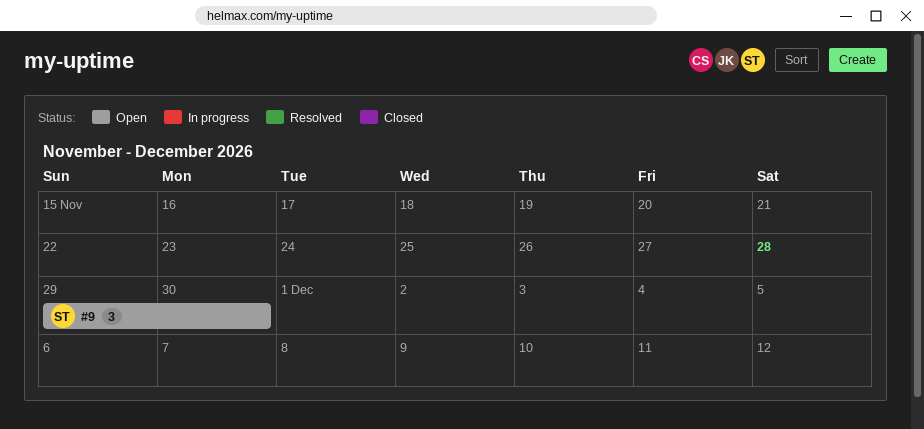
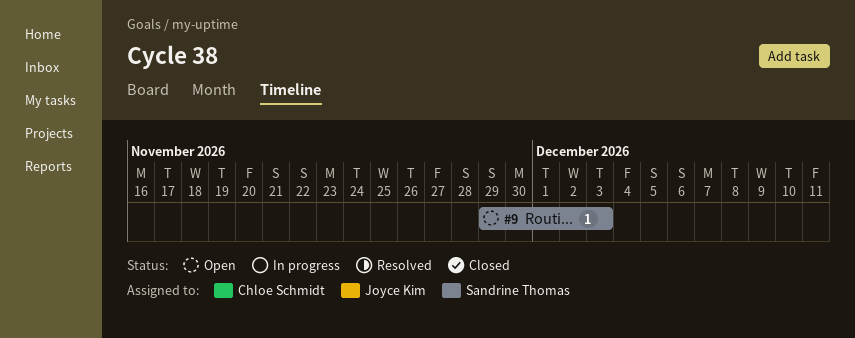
#9, estimate: 3 -> 1
#9, due: Nov 30 -> Dec 3

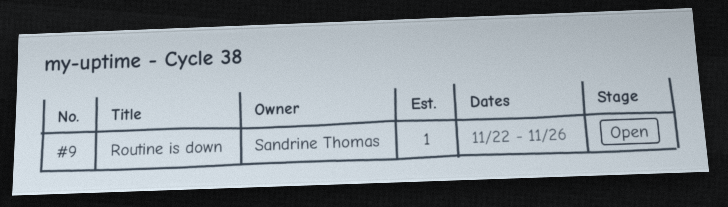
#9, start: Nov 29 -> Nov 22
#9, due: Dec 3 -> Nov 26

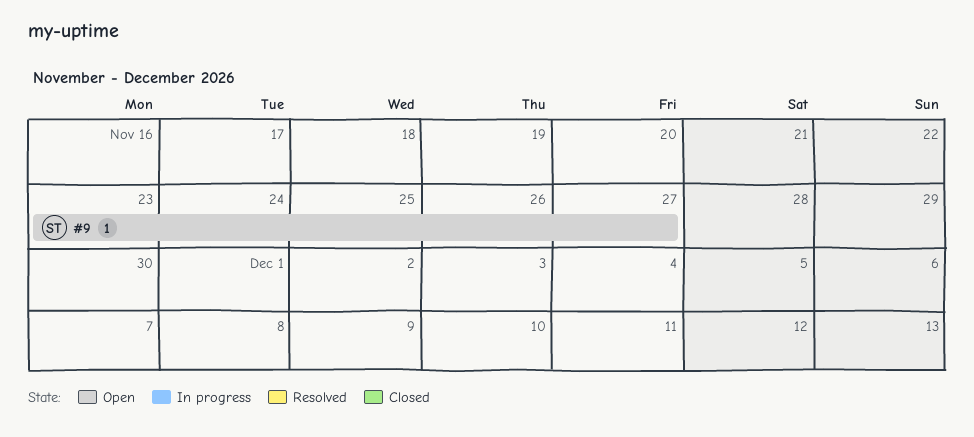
#9, start: Nov 22 -> Nov 23
#9, due: Nov 26 -> Nov 27

